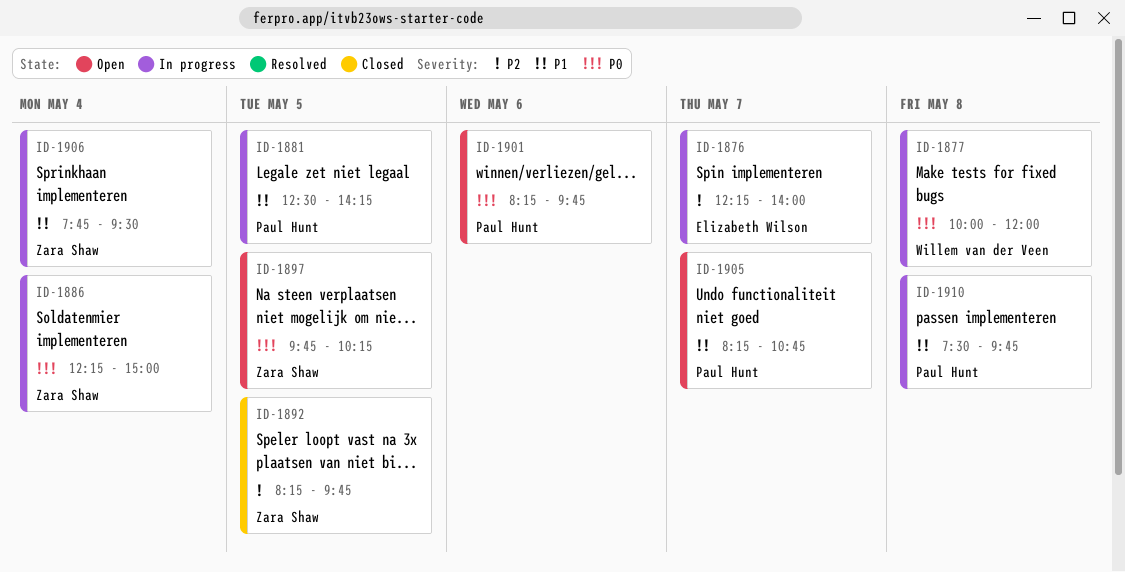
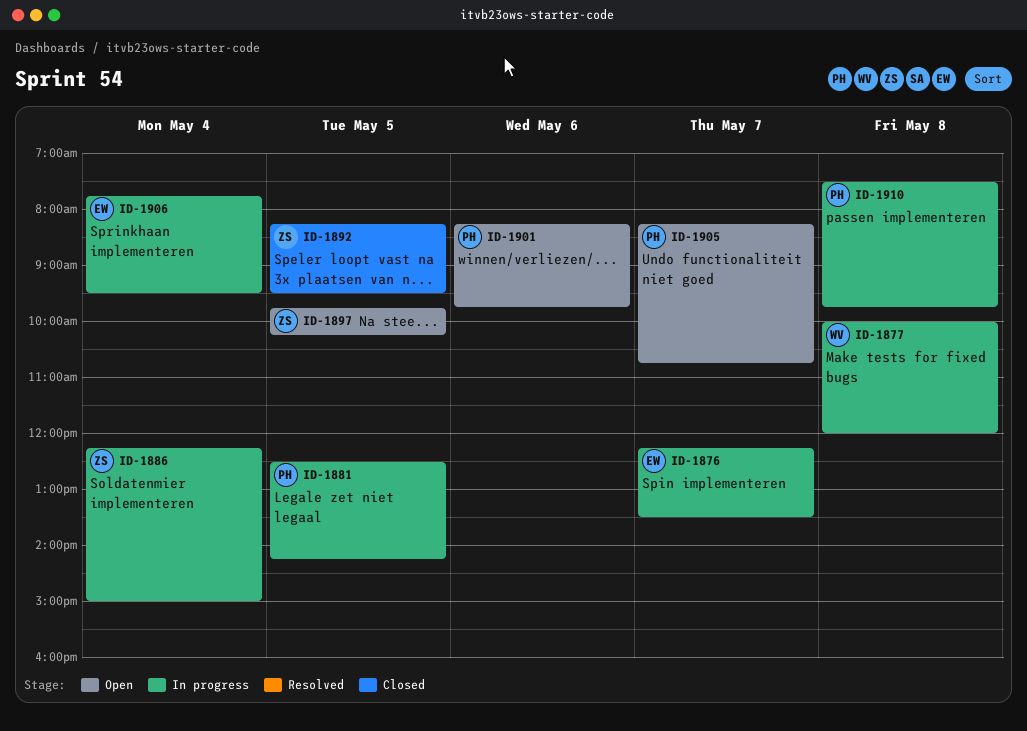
ID-1876, ends: 14:00 -> 13:30
ID-1892, ends: 09:45 -> 09:30
ID-1906, owner: Zara Shaw -> Elizabeth Wilson

